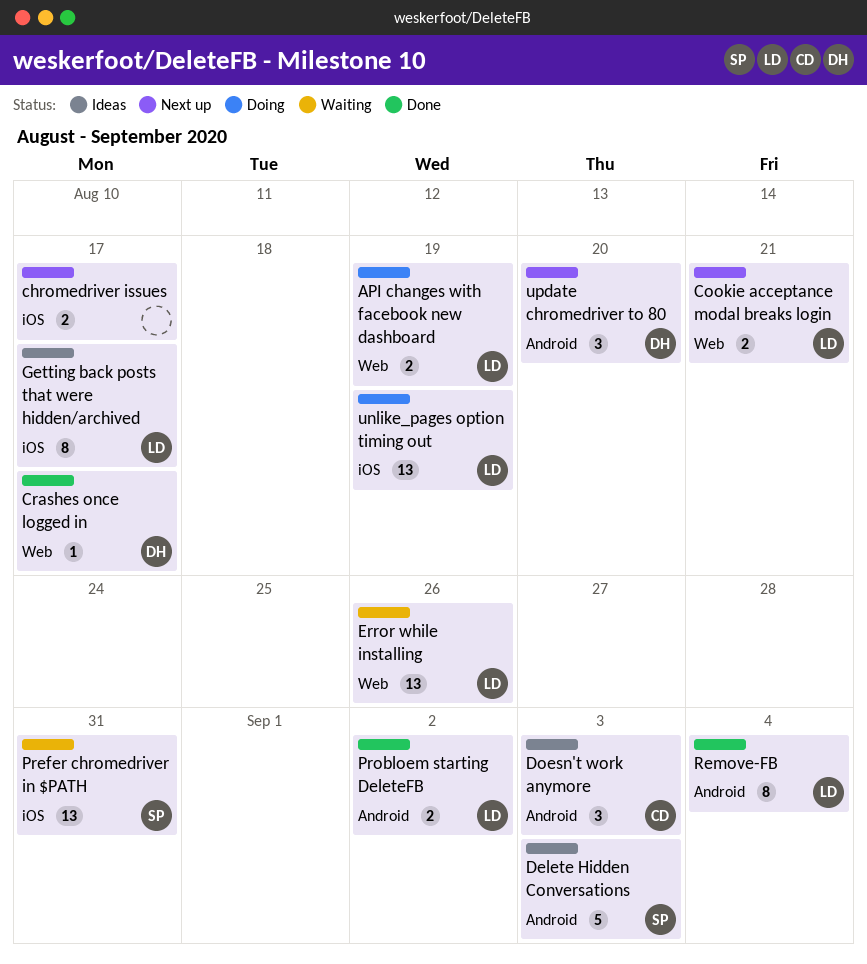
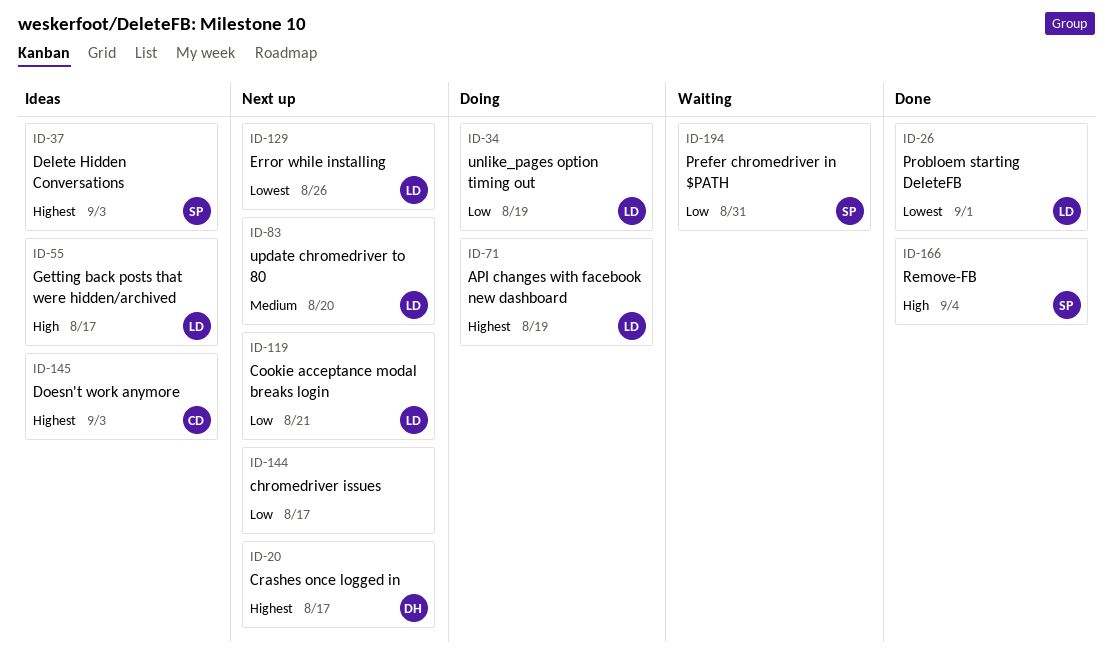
Crashes once logged in, status: Done -> Next up
Error while installing, status: Waiting -> Next up
Probloem starting DeleteFB, due: Sep 2 -> Sep 1
Remove-FB, owner: LD -> SP
update chromedriver to 80, owner: DH -> LD

